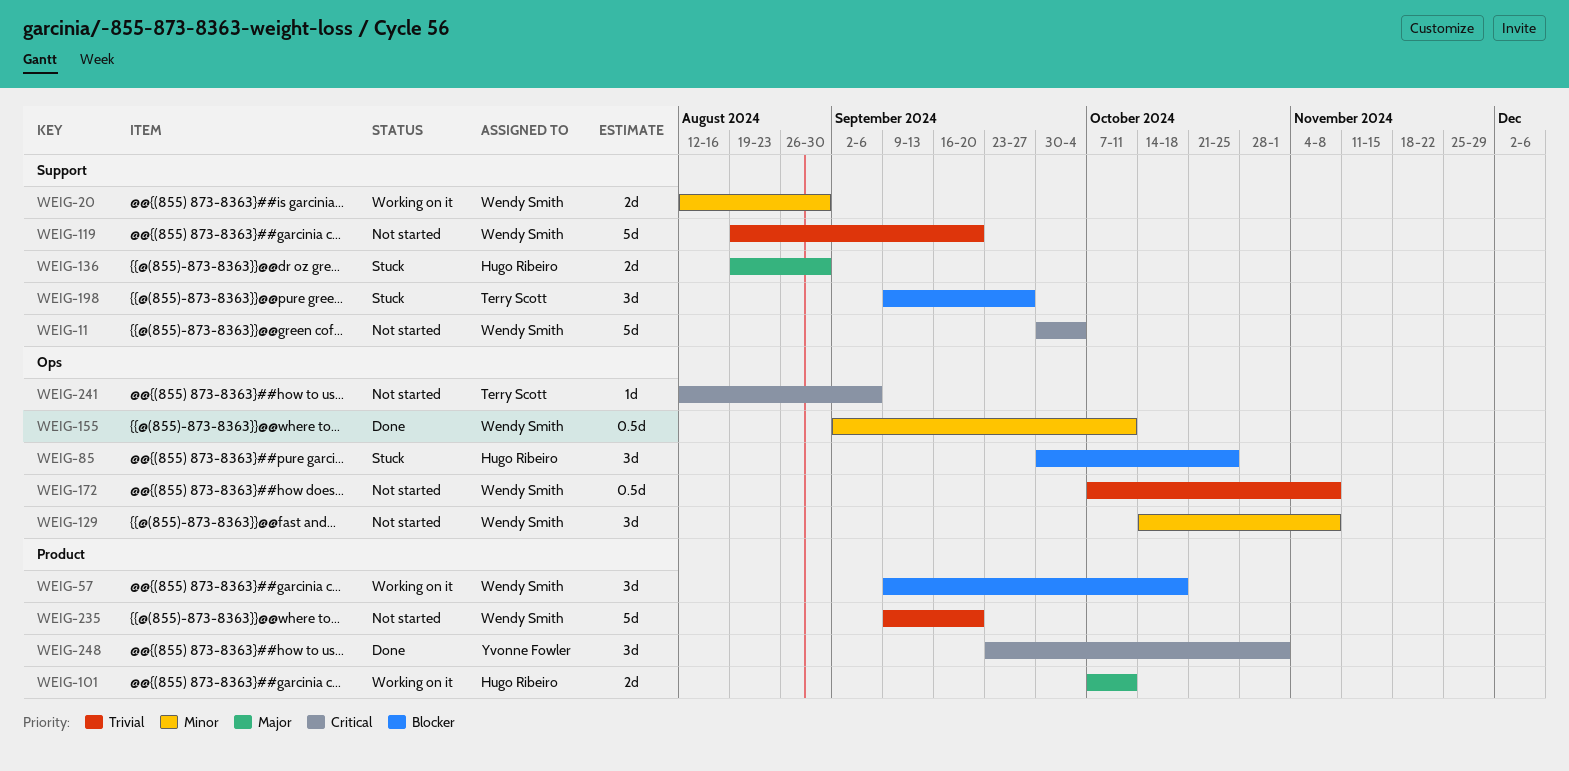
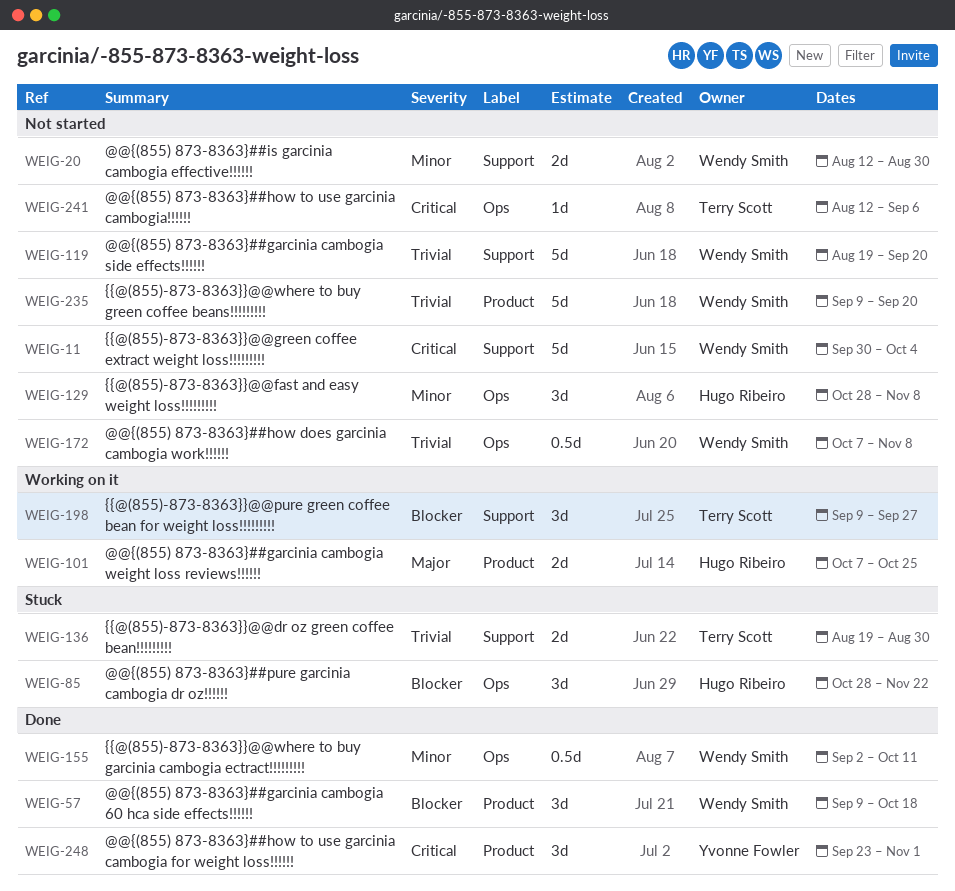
WEIG-20, status: Working on it -> Not started
WEIG-57, status: Working on it -> Done
WEIG-85, start: Sep 30 -> Oct 28
WEIG-85, due: Oct 25 -> Nov 22
WEIG-101, due: Oct 11 -> Oct 25
WEIG-129, owner: Wendy Smith -> Hugo Ribeiro
WEIG-129, start: Oct 14 -> Oct 28
WEIG-136, owner: Hugo Ribeiro -> Terry Scott
WEIG-136, priority: Major -> Trivial
WEIG-198, status: Stuck -> Working on it

